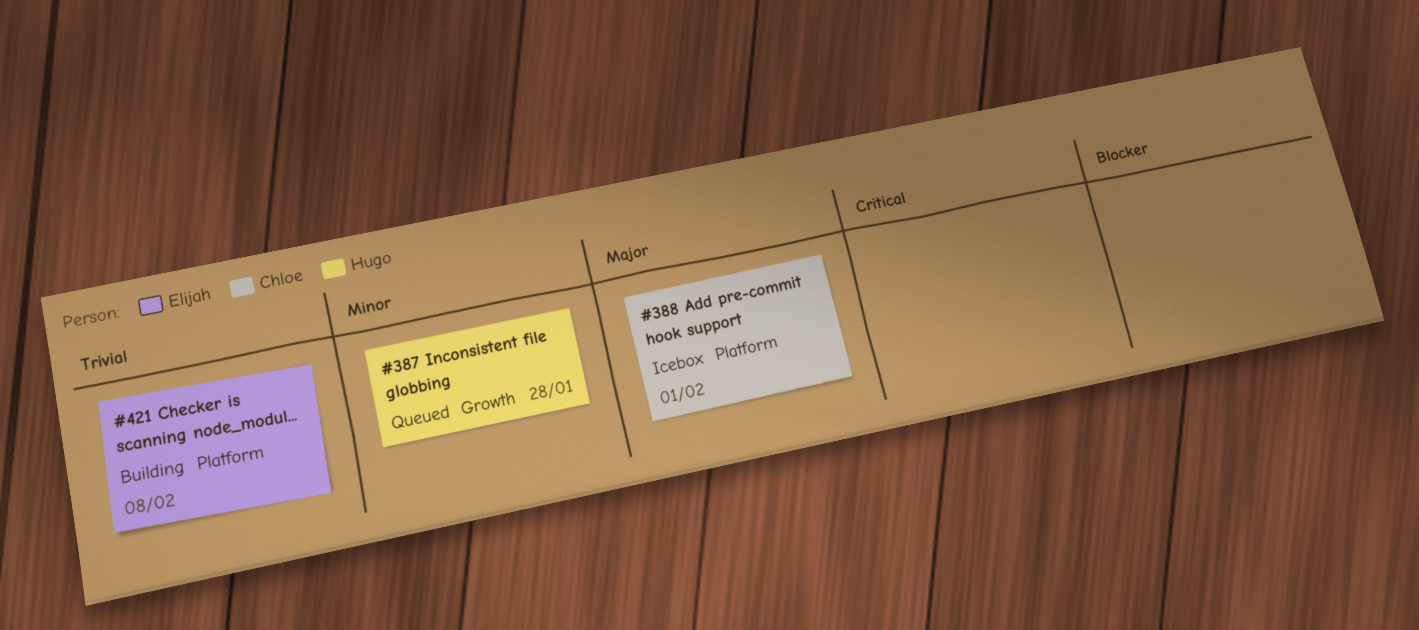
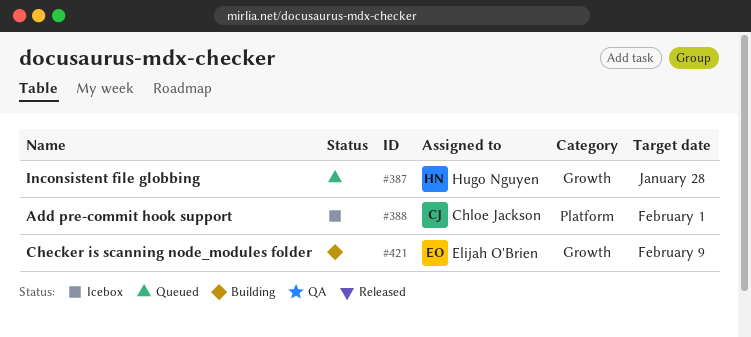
#421, label: Platform -> Growth
#421, due: Feb 8 -> Feb 9

